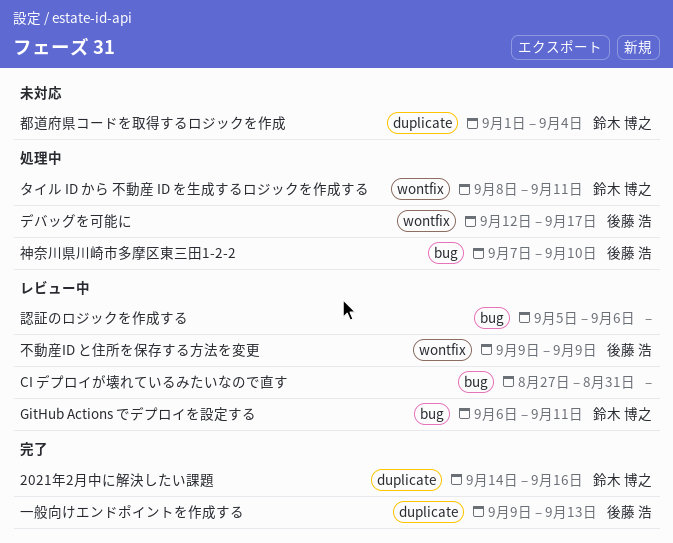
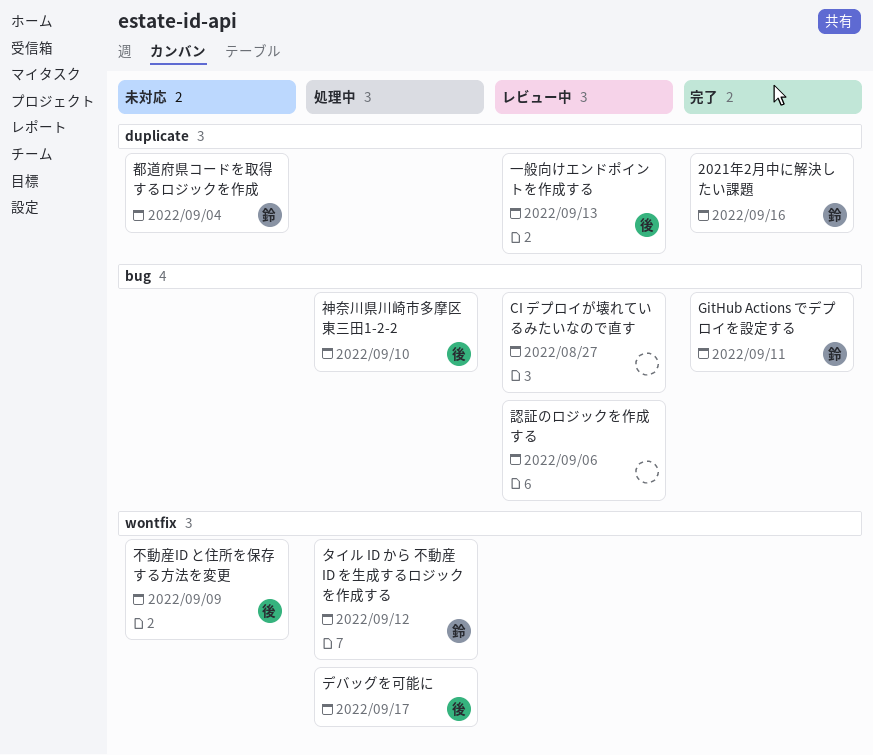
CI デプロイが壊れているみたいなので直す, due: Aug 31 -> Aug 27
GitHub Actions でデプロイを設定する, status: レビュー中 -> 完了
タイル ID から 不動産 ID を生成するロジックを作成する, due: Sep 11 -> Sep 12
一般向けエンドポイントを作成する, status: 完了 -> レビュー中
不動産ID と住所を保存する方法を変更, status: レビュー中 -> 未対応

